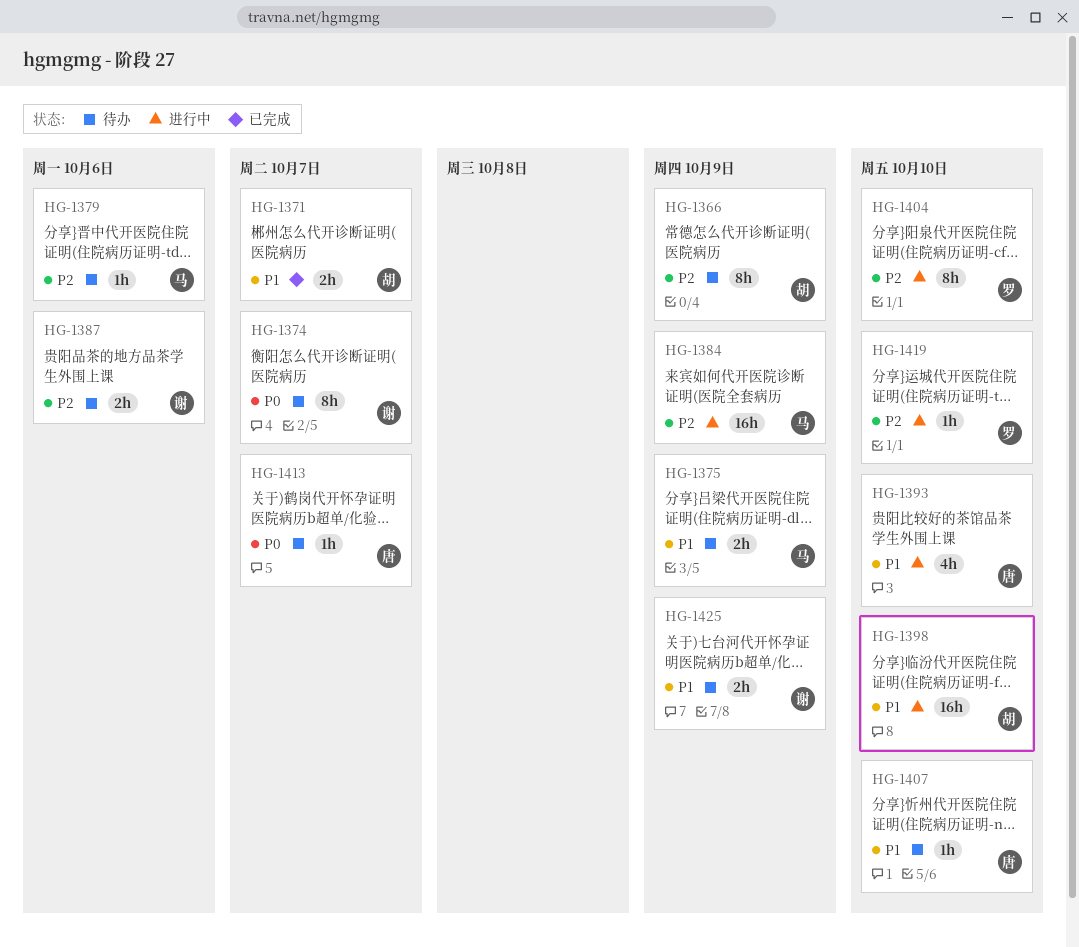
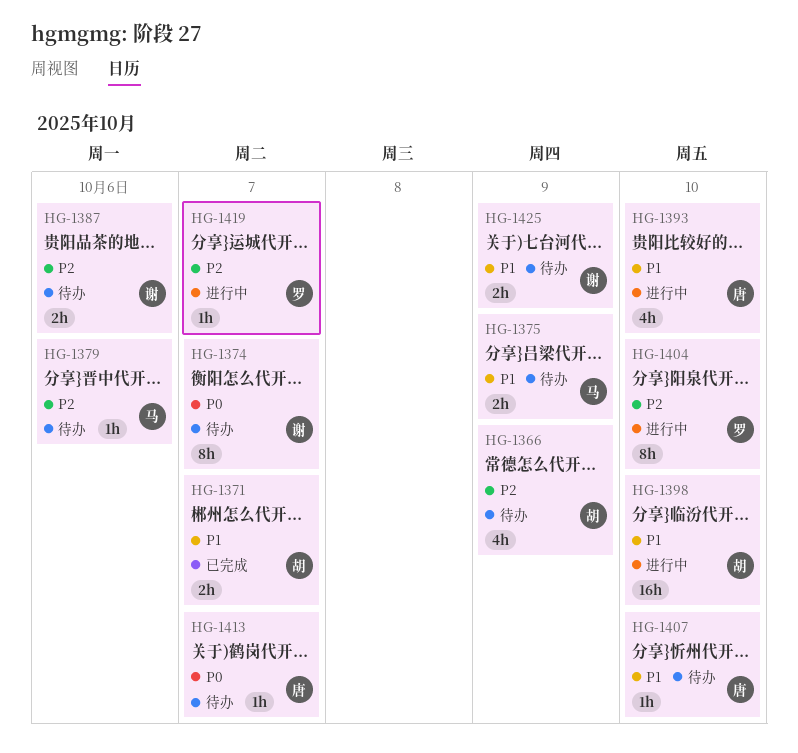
HG-1366, estimate: 8h -> 4h
HG-1384: present -> none
HG-1419, due: Oct 10 -> Oct 7

